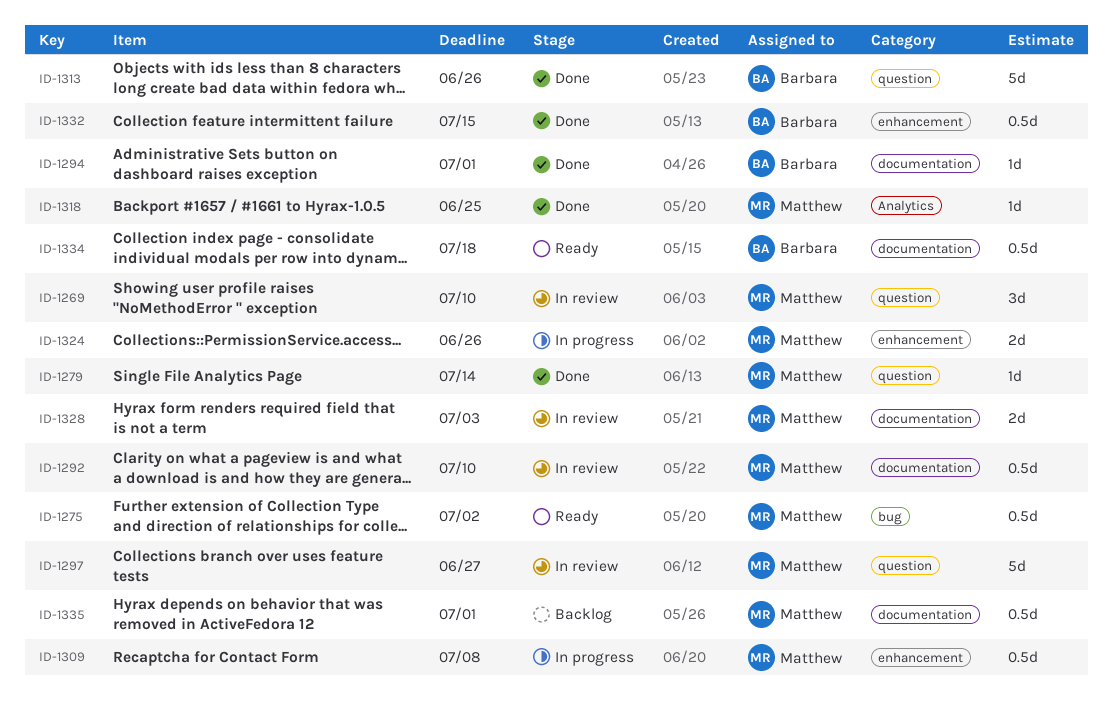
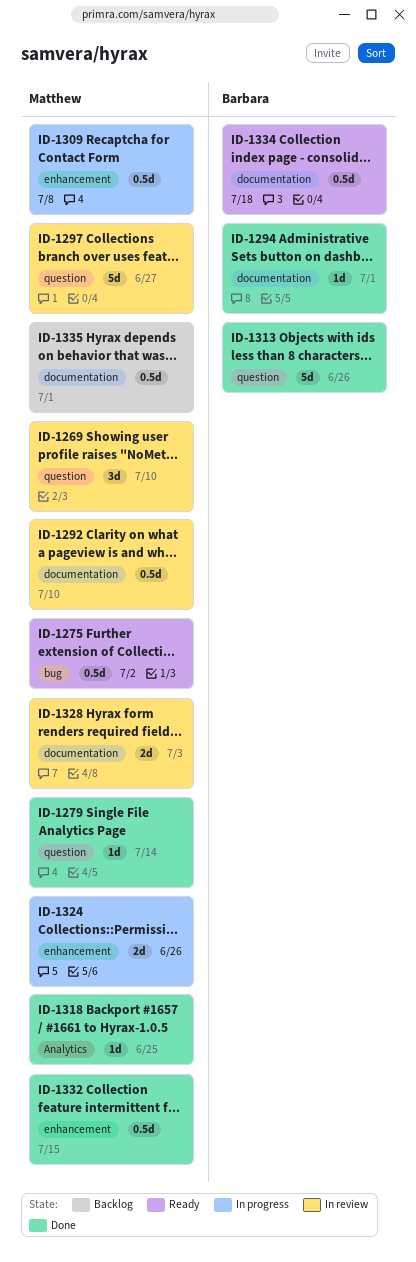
ID-1332, owner: Barbara -> Matthew

